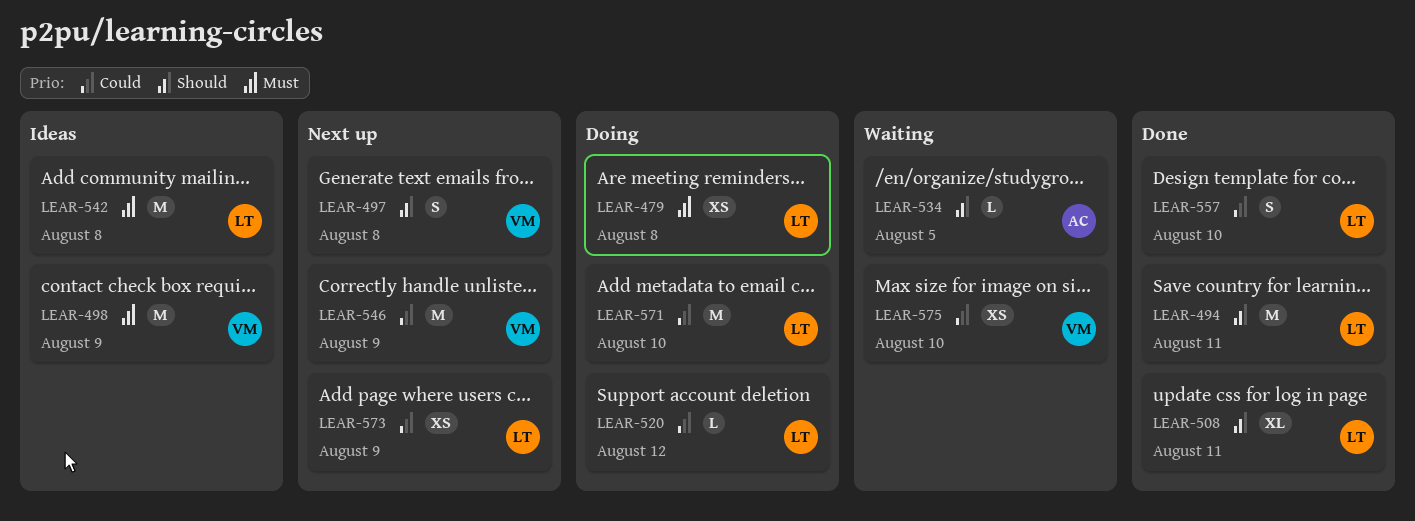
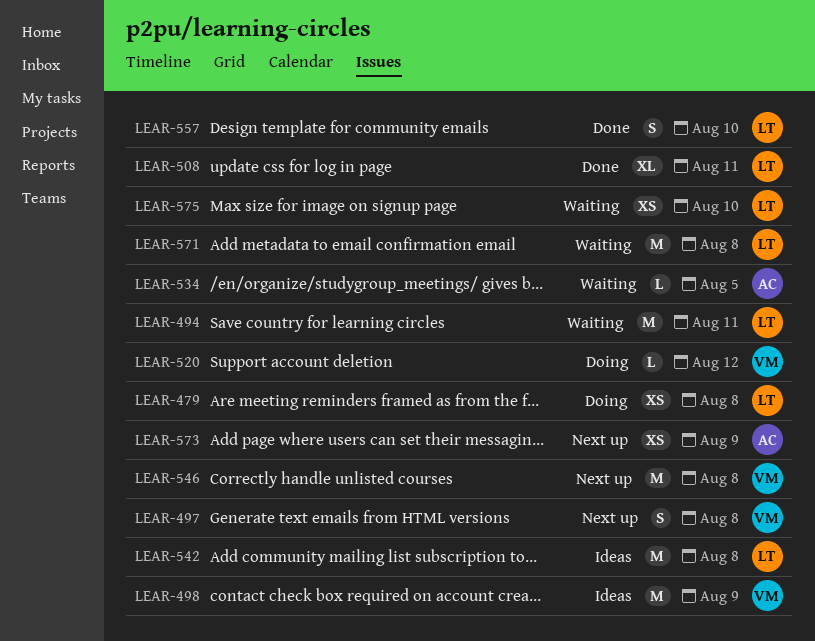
LEAR-494, status: Done -> Waiting
LEAR-520, owner: LT -> VM
LEAR-546, due: Aug 9 -> Aug 8
LEAR-571, status: Doing -> Waiting
LEAR-571, due: Aug 10 -> Aug 8
LEAR-573, owner: LT -> AC
LEAR-575, owner: VM -> LT

